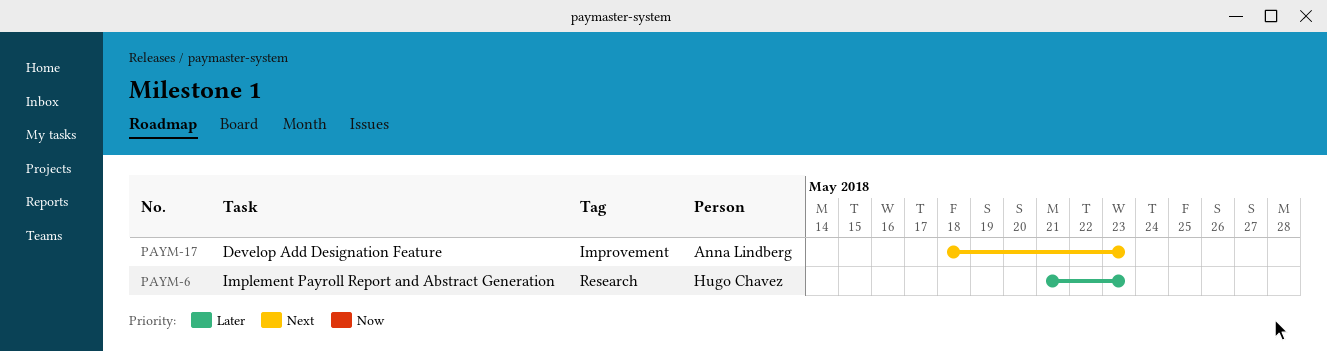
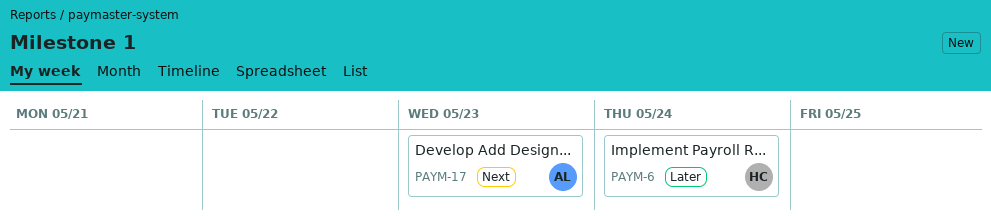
PAYM-6, due: May 23 -> May 24

